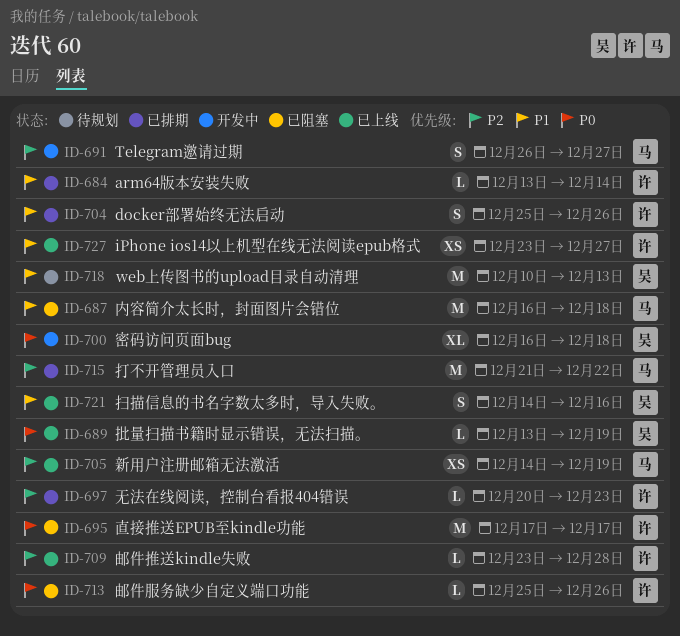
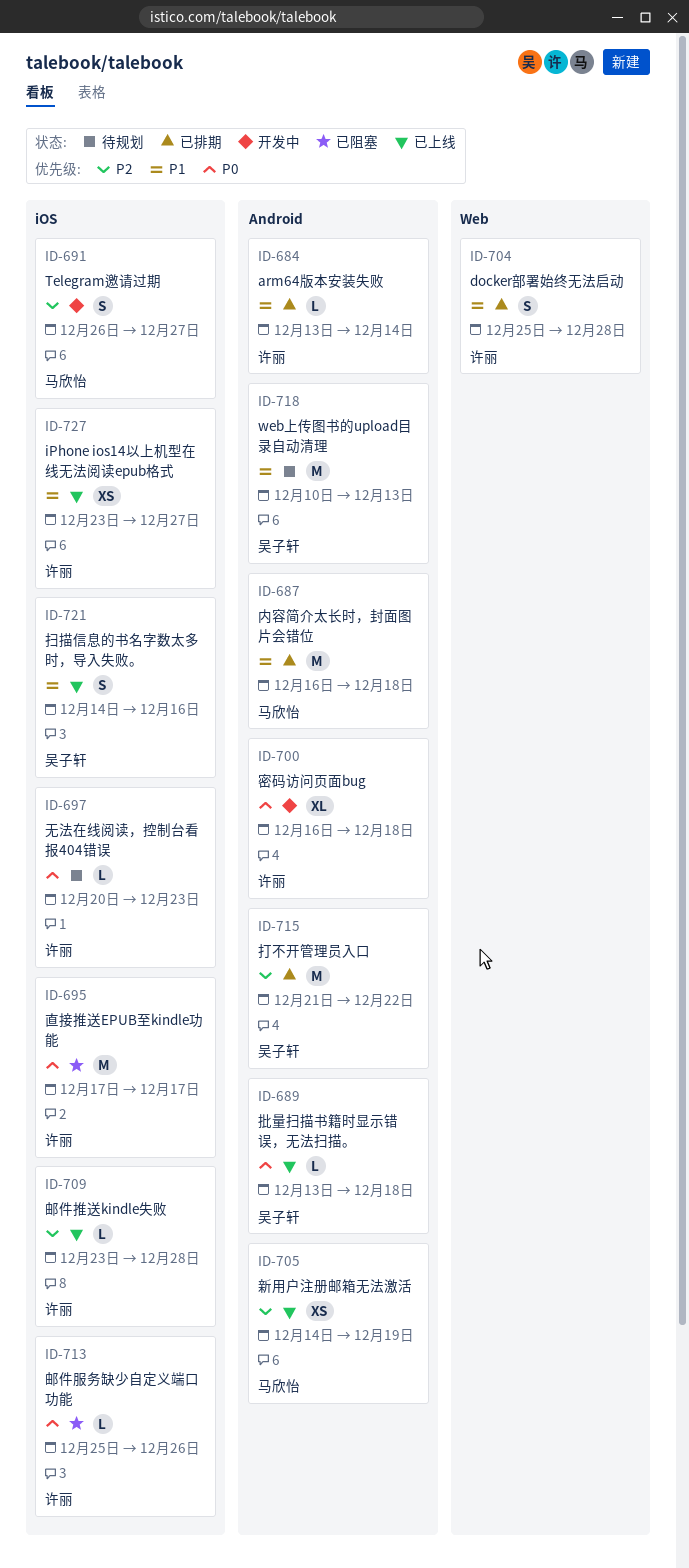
ID-687, status: 已阻塞 -> 已排期
ID-689, due: Dec 19 -> Dec 18
ID-697, status: 已排期 -> 待规划
ID-697, priority: P2 -> P0
ID-700, owner: 吴子轩 -> 许丽
ID-704, due: Dec 26 -> Dec 28
ID-715, owner: 马欣怡 -> 吴子轩

